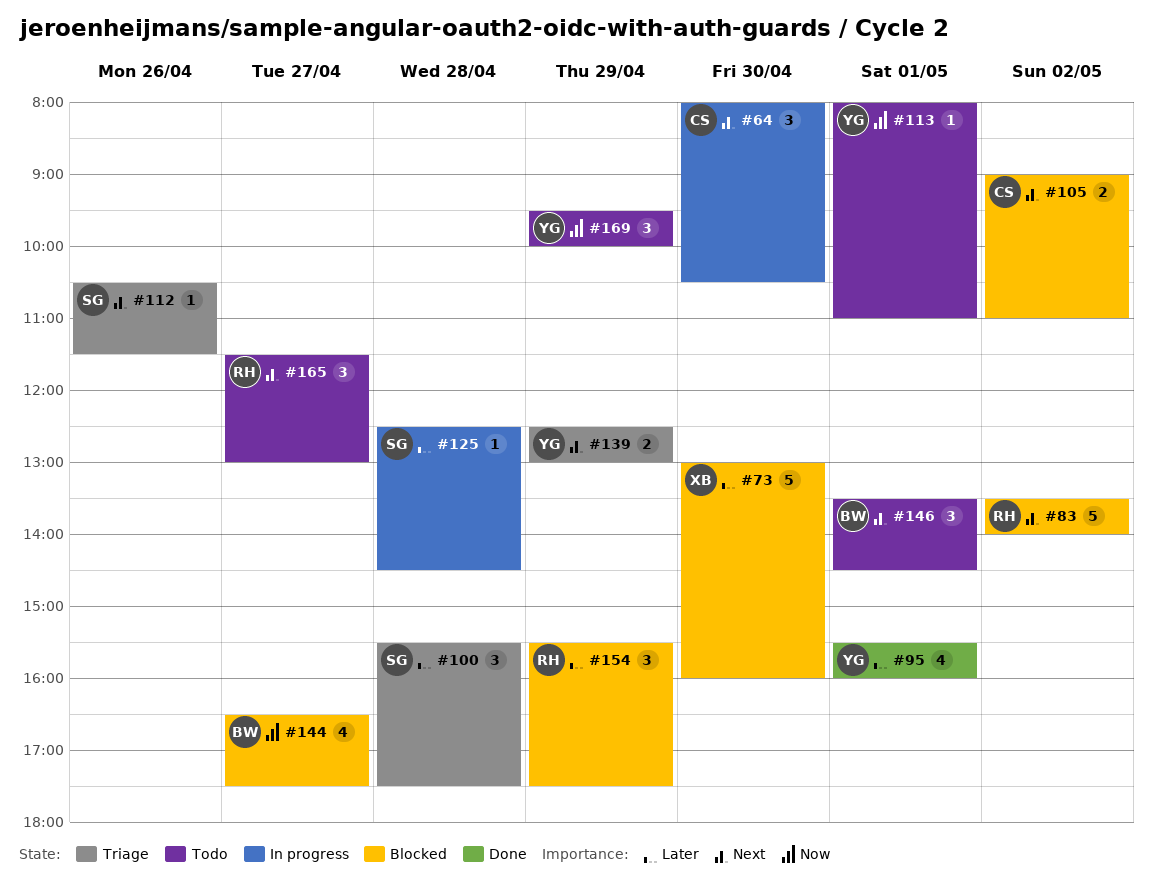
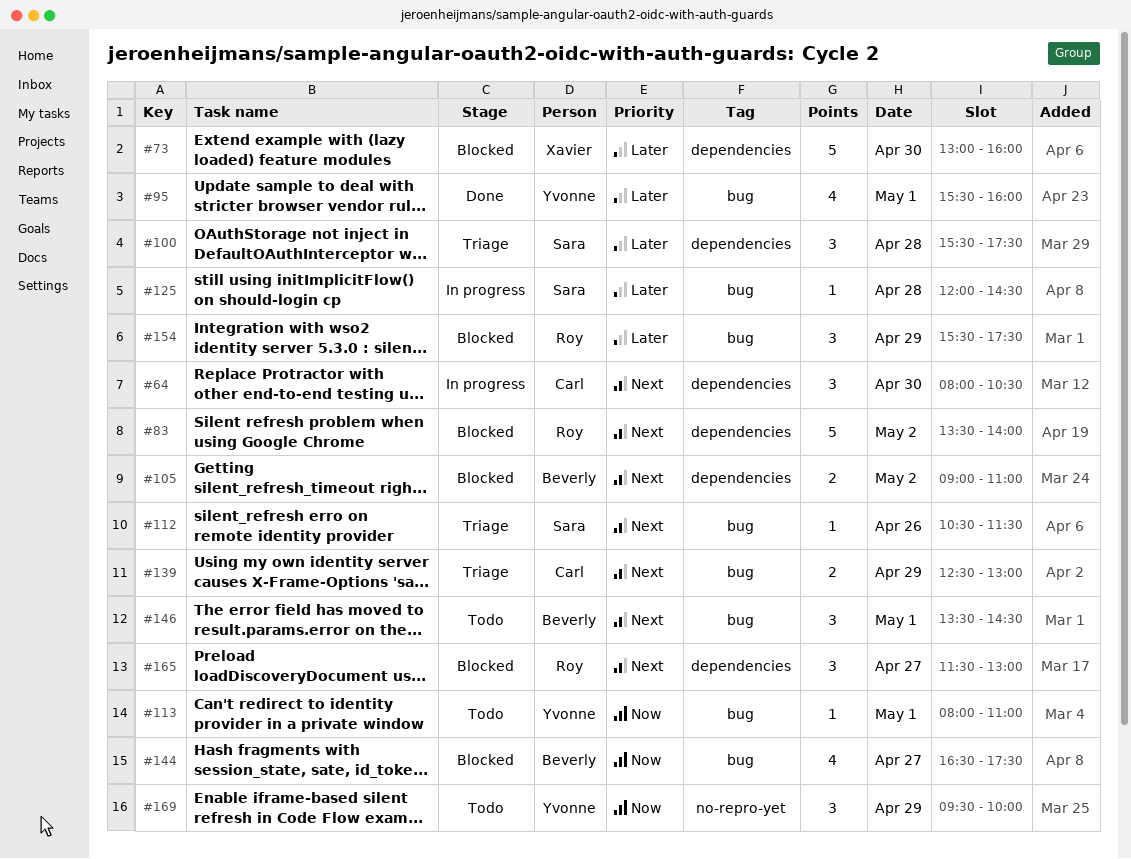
#105, owner: Carl -> Beverly
#125, begins: 12:30 -> 12:00
#139, owner: Yvonne -> Carl
#165, status: Todo -> Blocked

